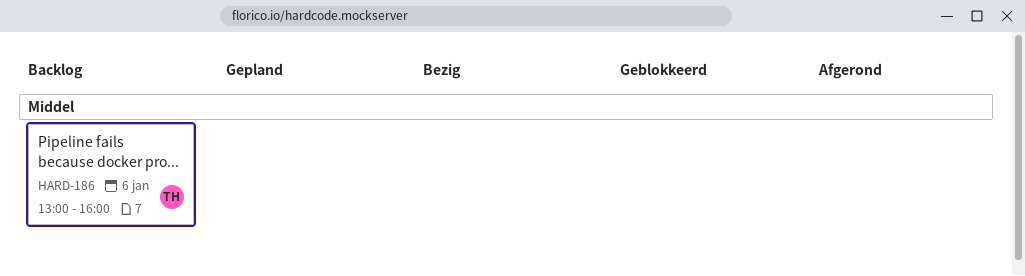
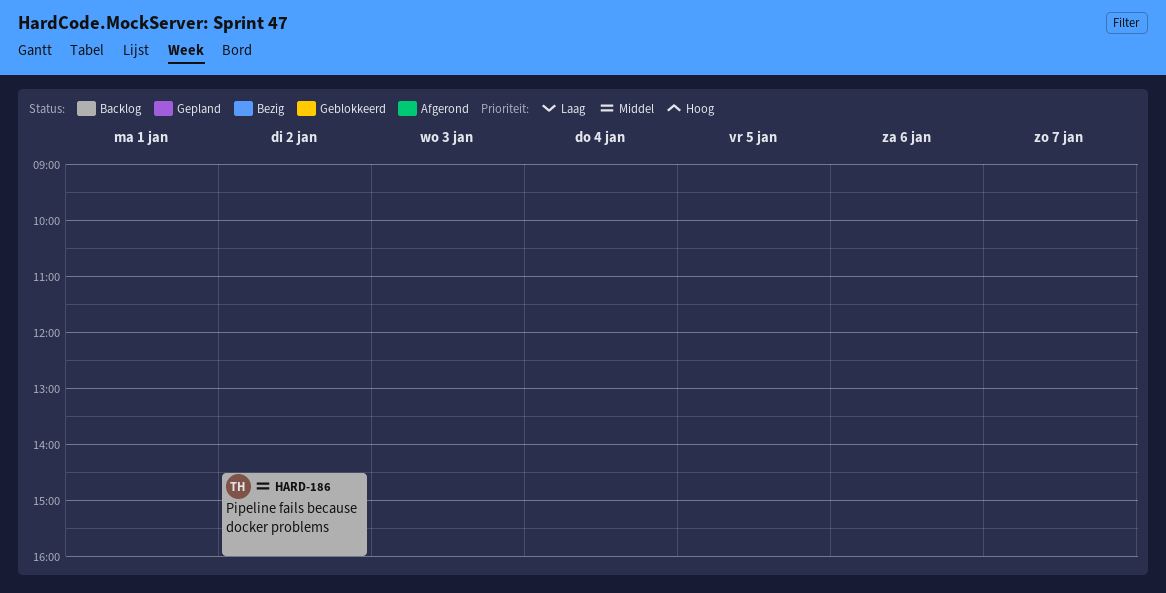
HARD-186, day: Jan 6 -> Jan 2
HARD-186, begins: 13:00 -> 14:30

